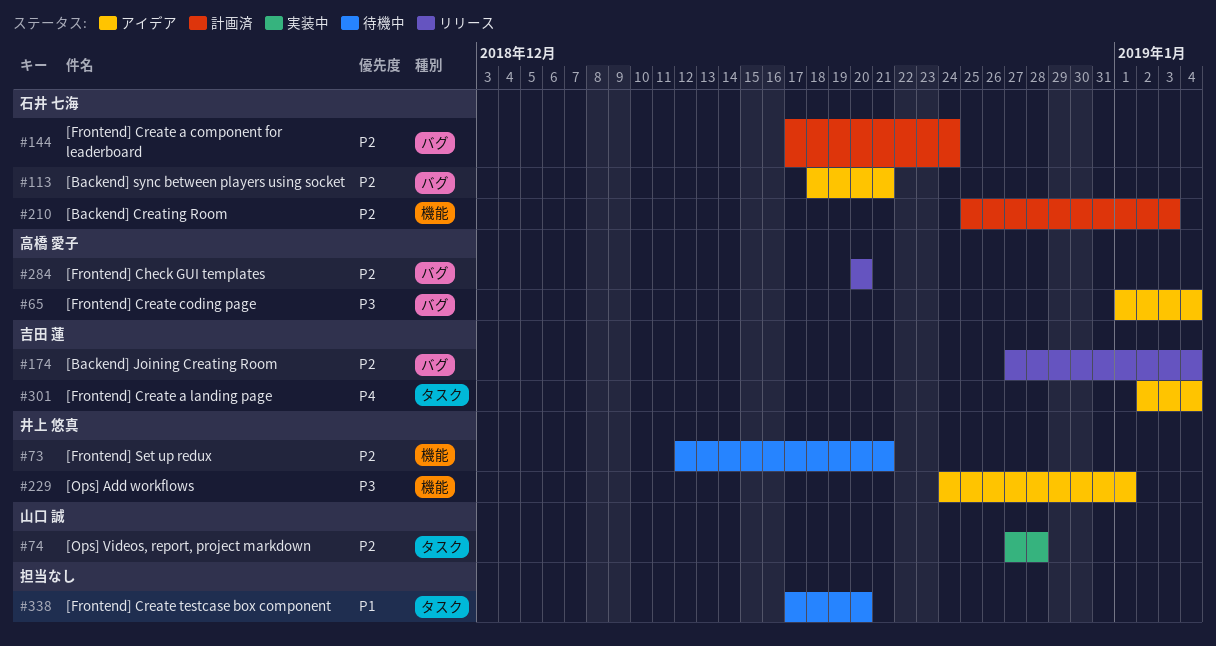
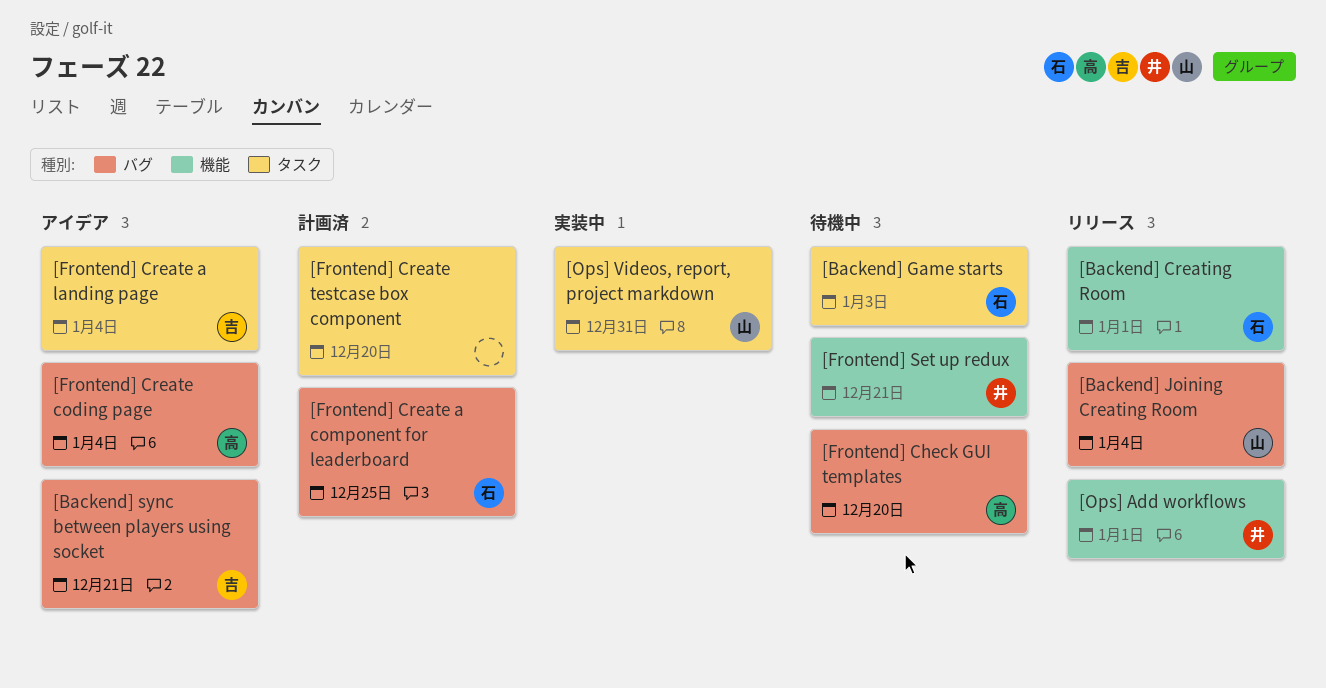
[Backend] Creating Room, status: 計画済 -> リリース
[Backend] Creating Room, due: Jan 3 -> Jan 1
[Backend] Game starts: none -> present
[Backend] Joining Creating Room, owner: 吉田 蓮 -> 山口 誠
[Backend] sync between players using socket, owner: 石井 七海 -> 吉田 蓮
[Frontend] Check GUI templates, status: リリース -> 待機中
[Frontend] Create a component for leaderboard, due: Dec 24 -> Dec 25
[Frontend] Create testcase box component, status: 待機中 -> 計画済
[Ops] Add workflows, status: アイデア -> リリース
[Ops] Videos, report, project markdown, due: Dec 28 -> Dec 31

